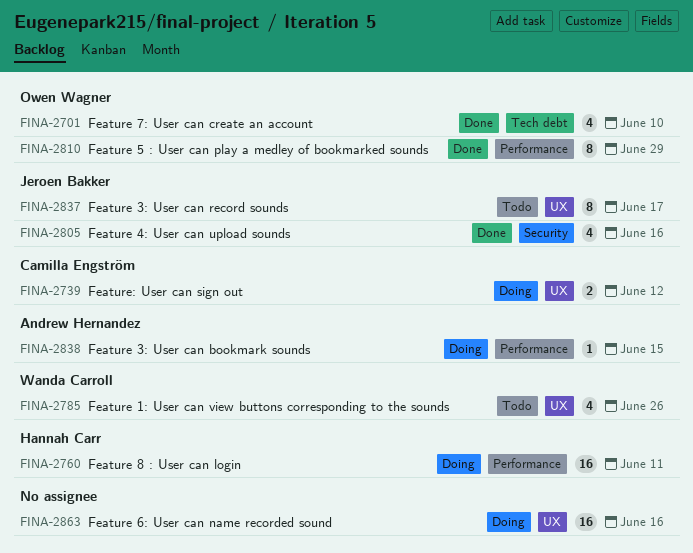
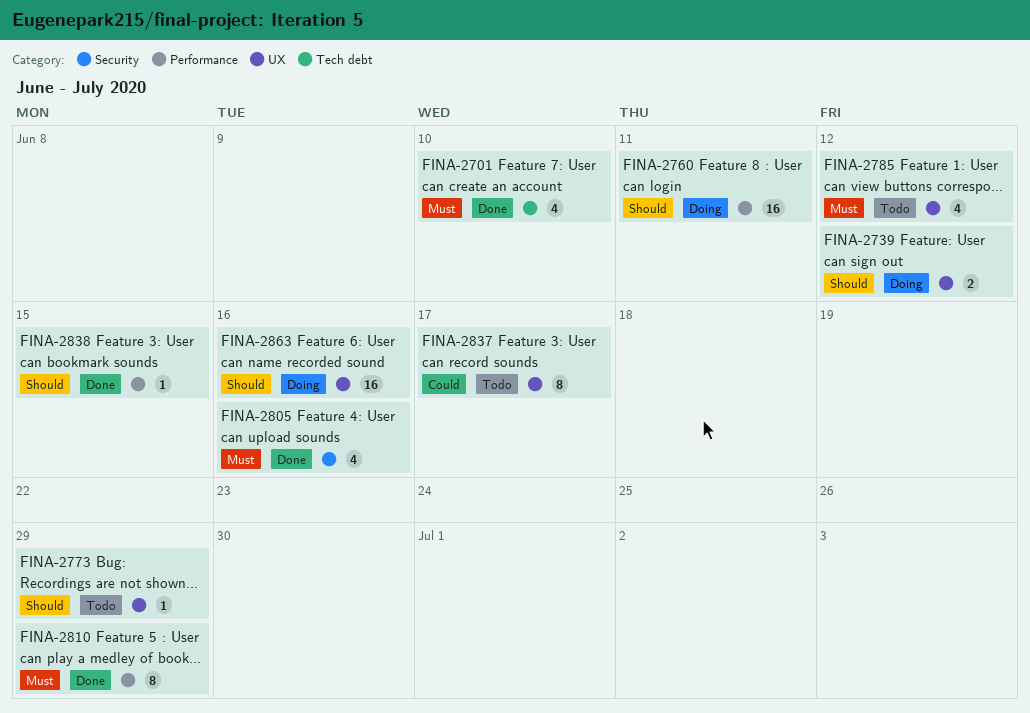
FINA-2773: none -> present
FINA-2785, due: Jun 26 -> Jun 12
FINA-2838, status: Doing -> Done

